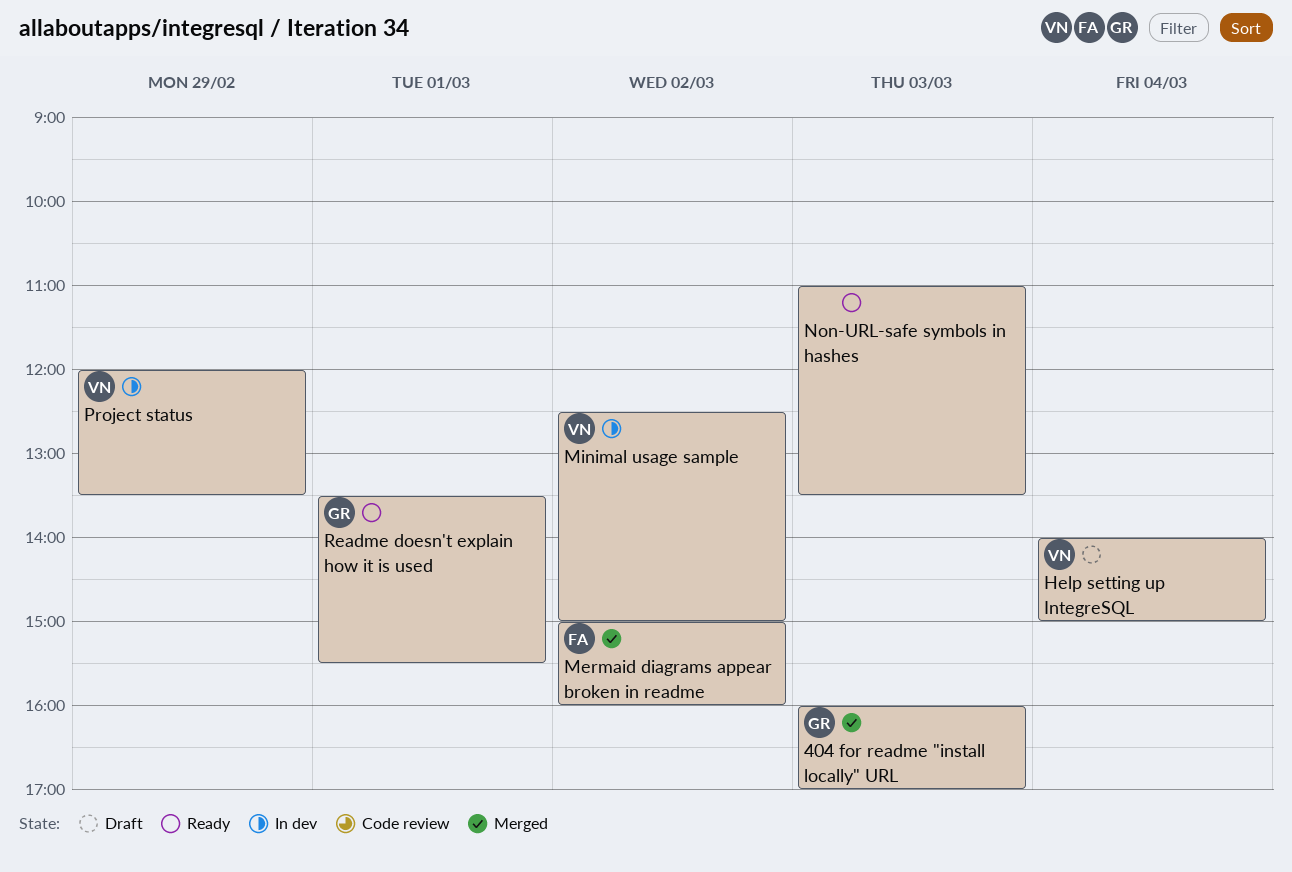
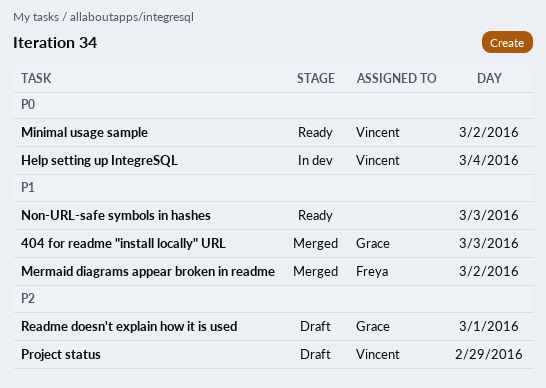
Help setting up IntegreSQL, status: Draft -> In dev
Minimal usage sample, status: In dev -> Ready
Project status, status: In dev -> Draft
Readme doesn't explain how it is used, status: Ready -> Draft

